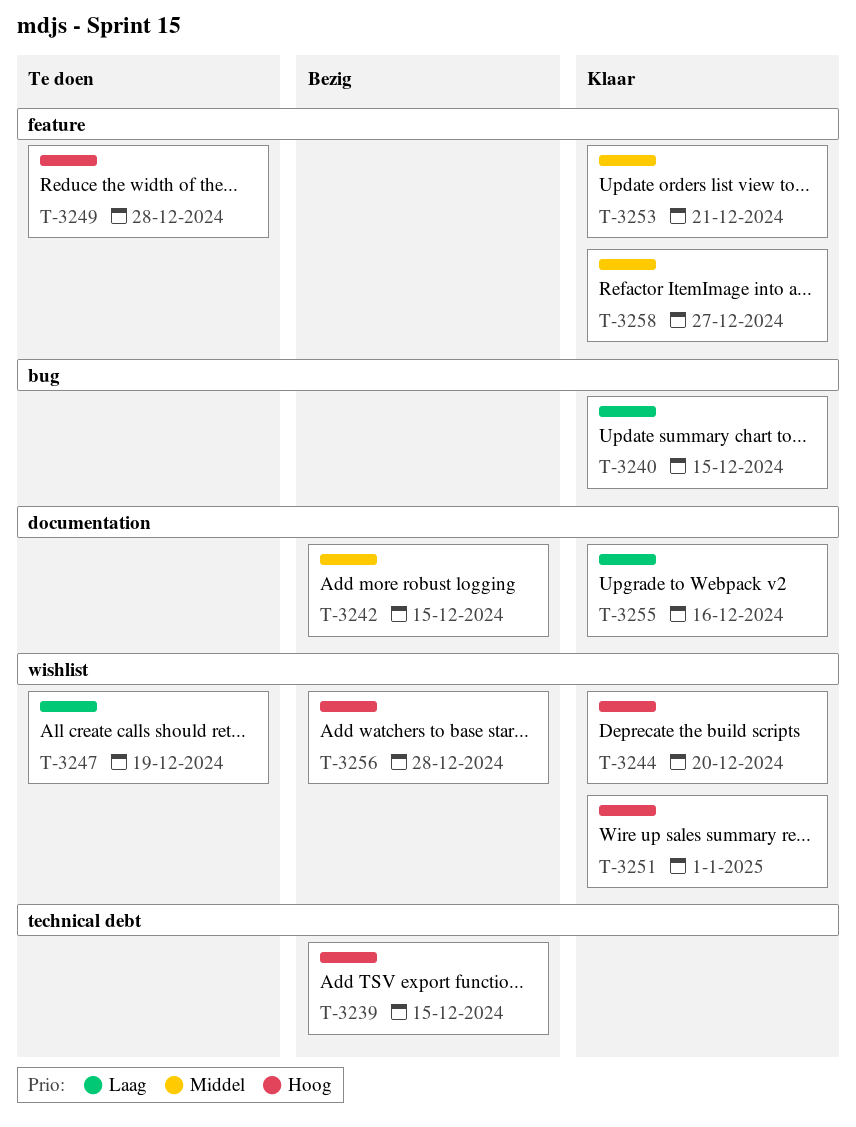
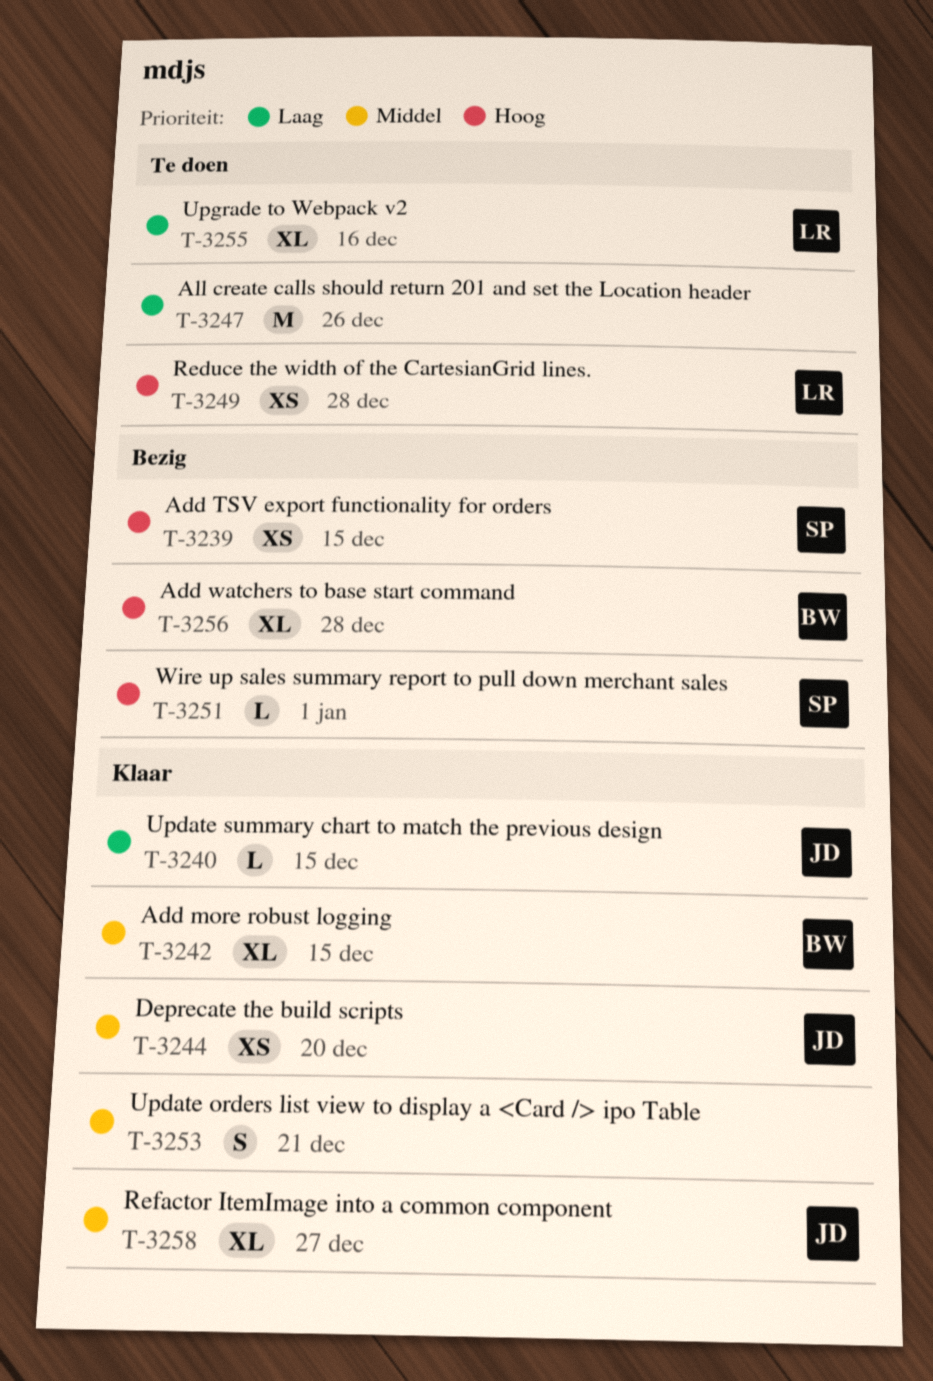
T-3242, status: Bezig -> Klaar
T-3244, priority: Hoog -> Middel
T-3247, due: Dec 19 -> Dec 26
T-3251, status: Klaar -> Bezig
T-3255, status: Klaar -> Te doen

